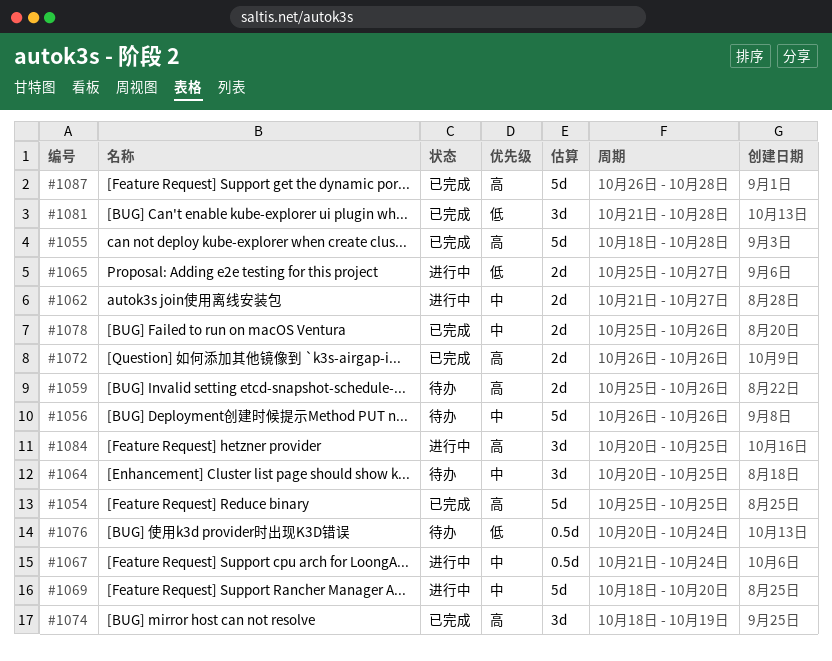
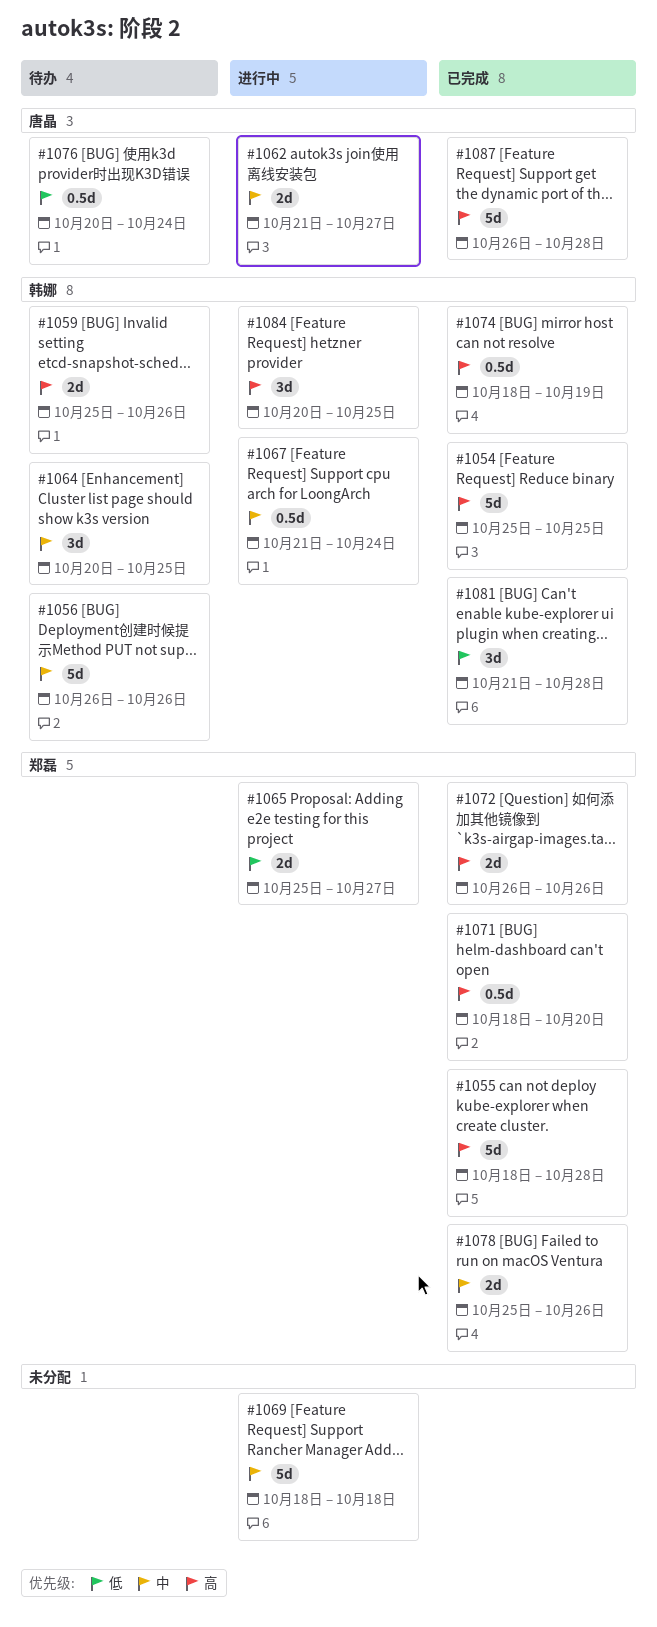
#1069, due: Oct 20 -> Oct 18
#1071: none -> present
#1074, estimate: 3d -> 0.5d

